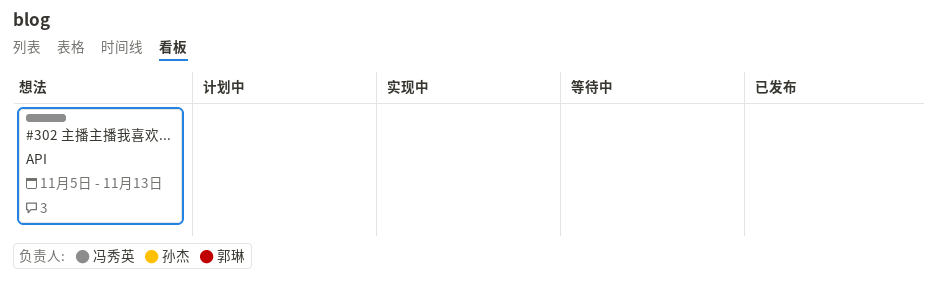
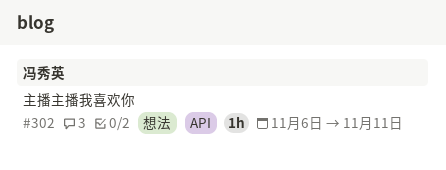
#302, start: Nov 5 -> Nov 6
#302, due: Nov 13 -> Nov 11

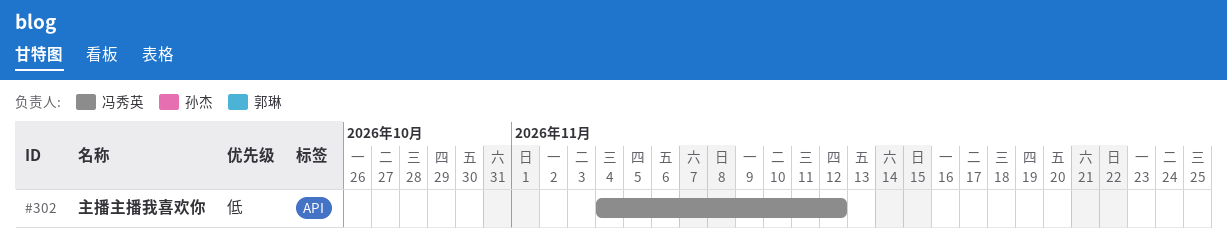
#302, start: Nov 6 -> Nov 4
#302, due: Nov 11 -> Nov 12

